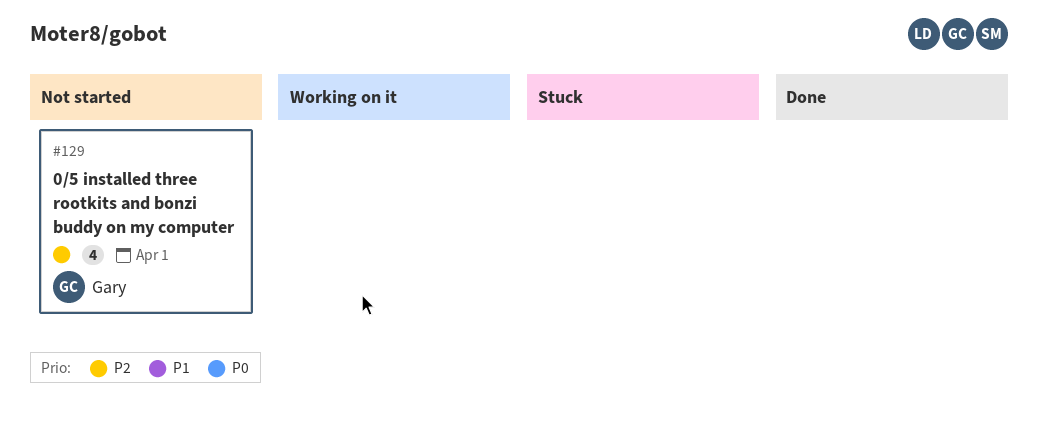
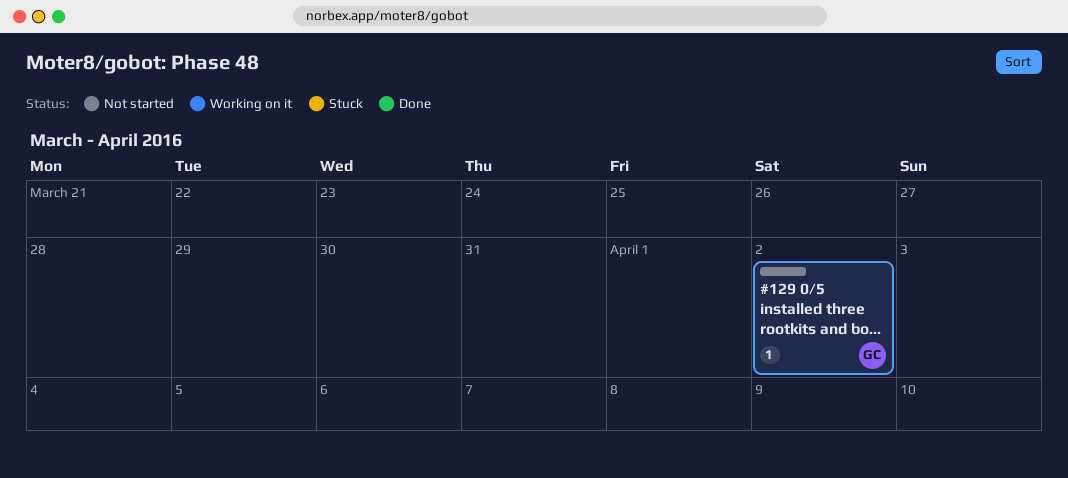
#129, estimate: 4 -> 1
#129, due: Apr 1 -> Apr 2

